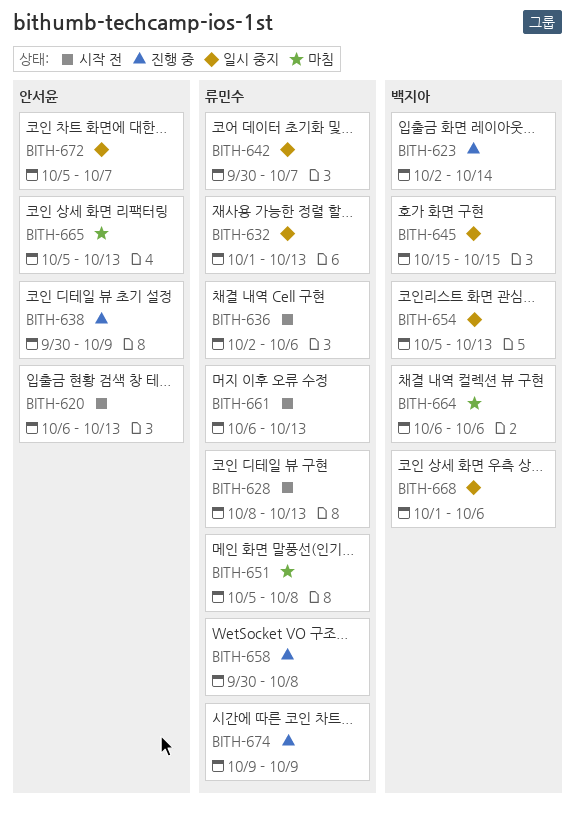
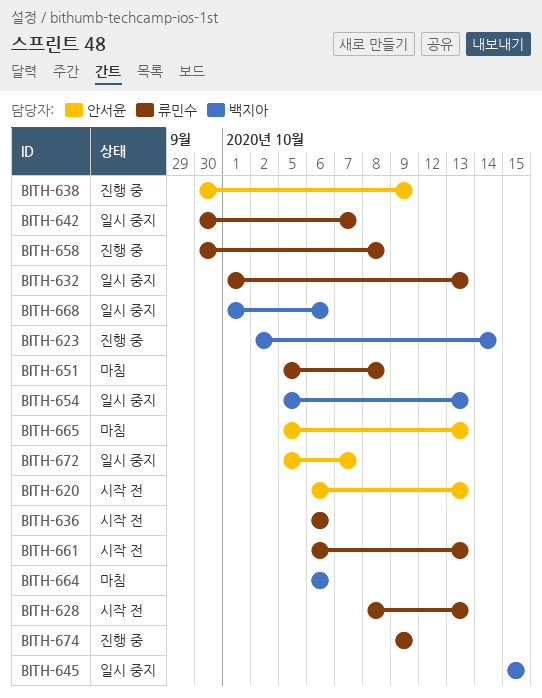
BITH-636, start: Oct 2 -> Oct 6

